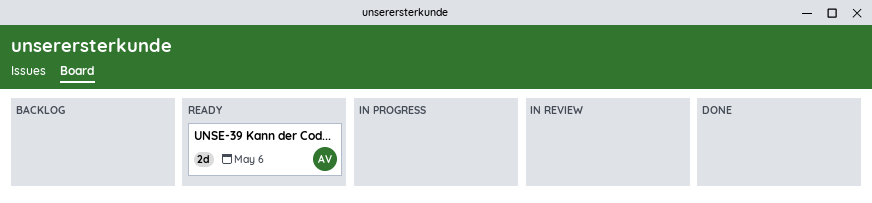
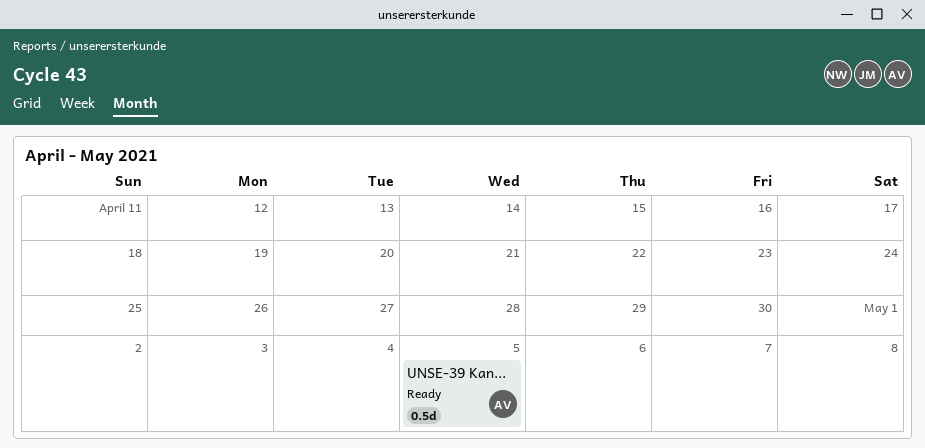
UNSE-39, estimate: 2d -> 0.5d
UNSE-39, due: May 6 -> May 5

